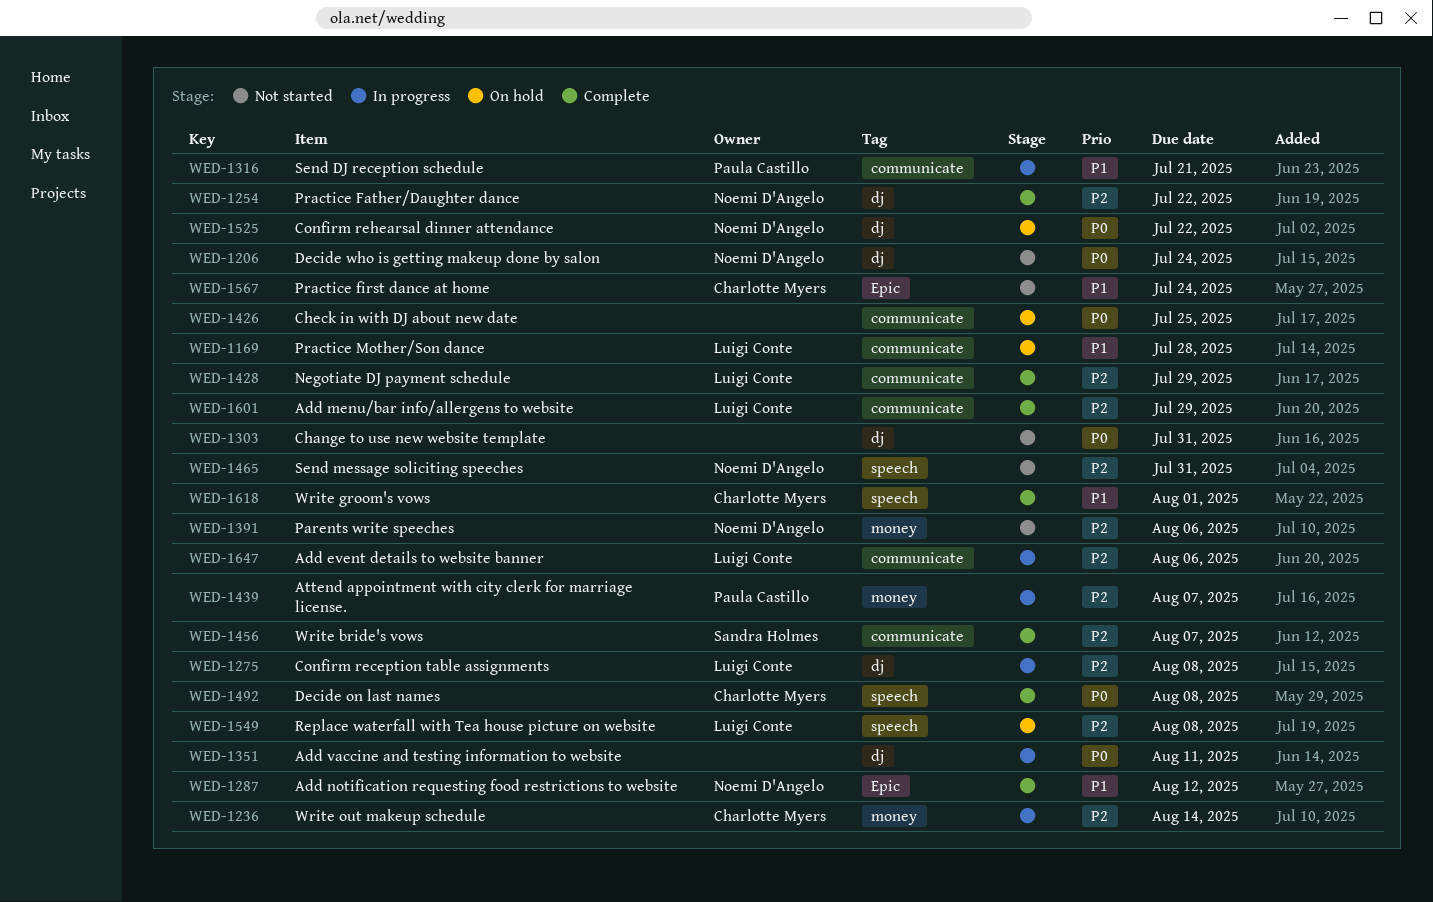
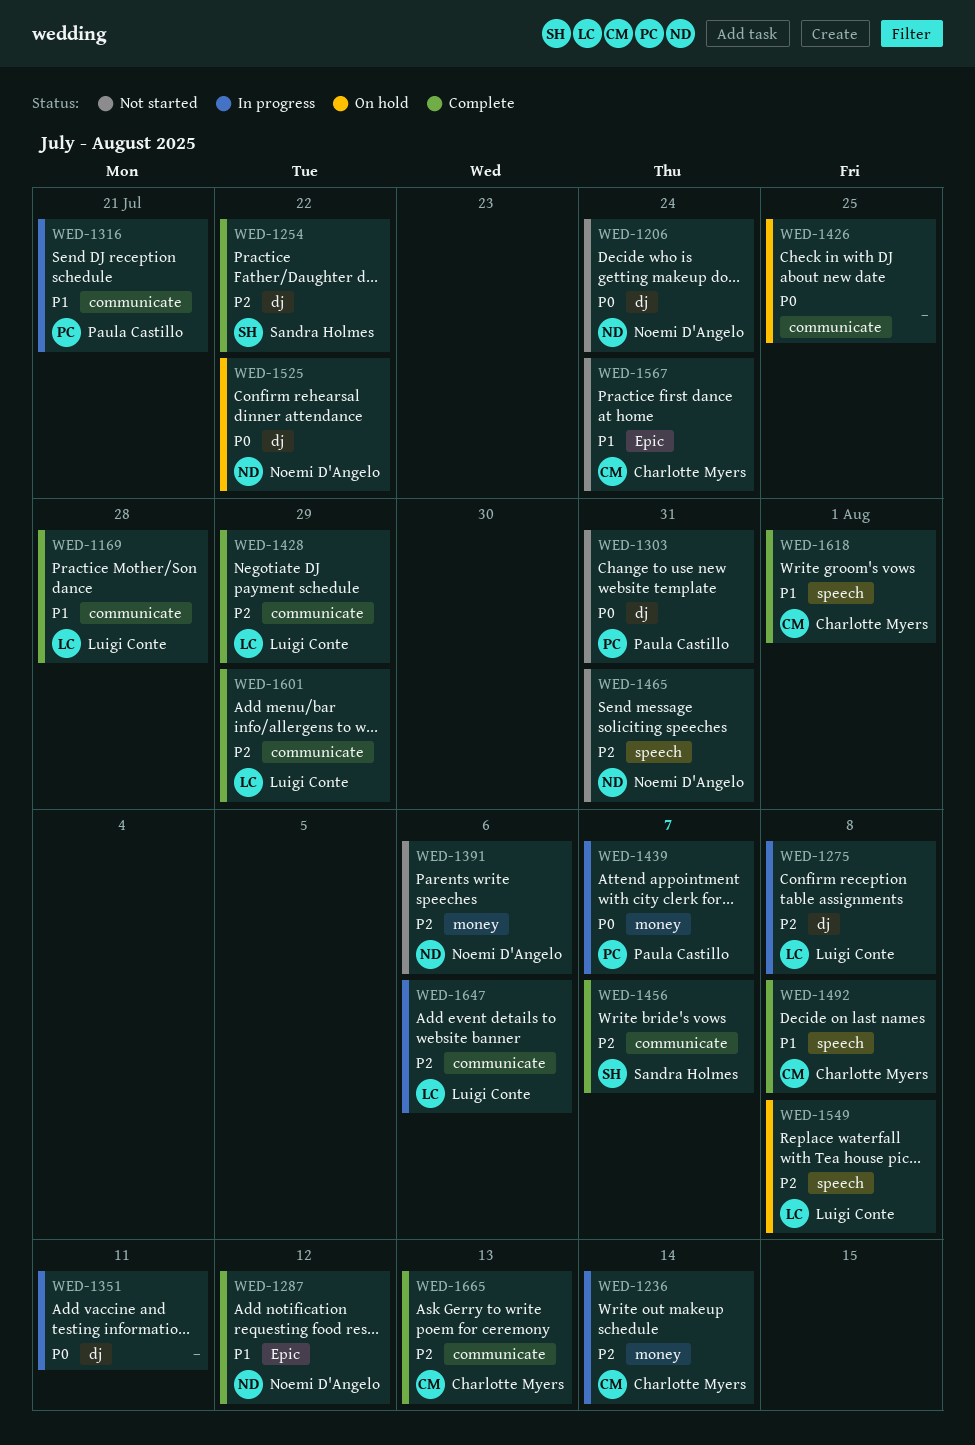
WED-1169, status: On hold -> Complete
WED-1254, owner: Noemi D'Angelo -> Sandra Holmes
WED-1303, owner: none -> Paula Castillo
WED-1439, priority: P2 -> P0
WED-1492, priority: P0 -> P1
WED-1665: none -> present

